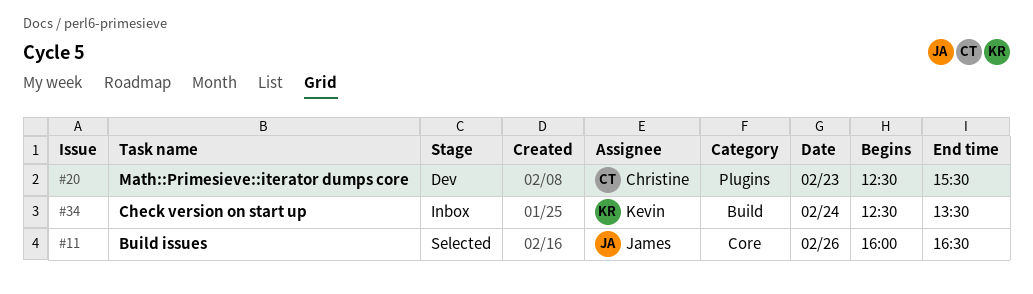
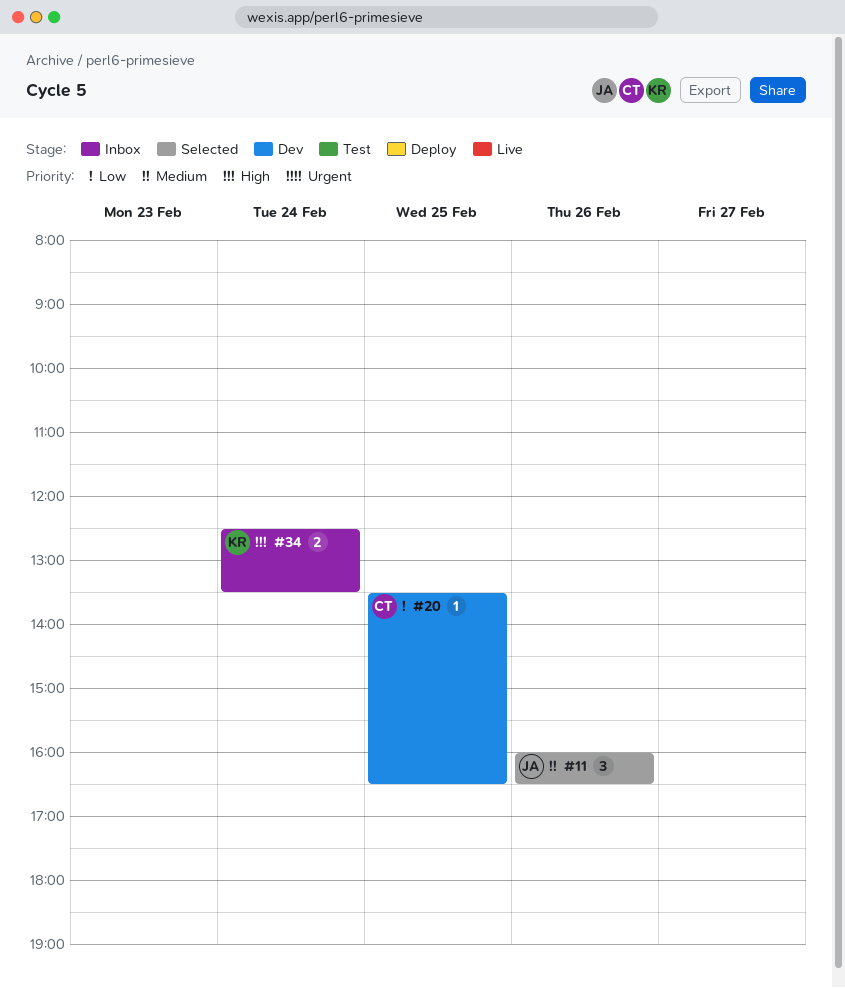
#20, day: Feb 23 -> Feb 25
#20, begins: 12:30 -> 13:30
#20, ends: 15:30 -> 16:30

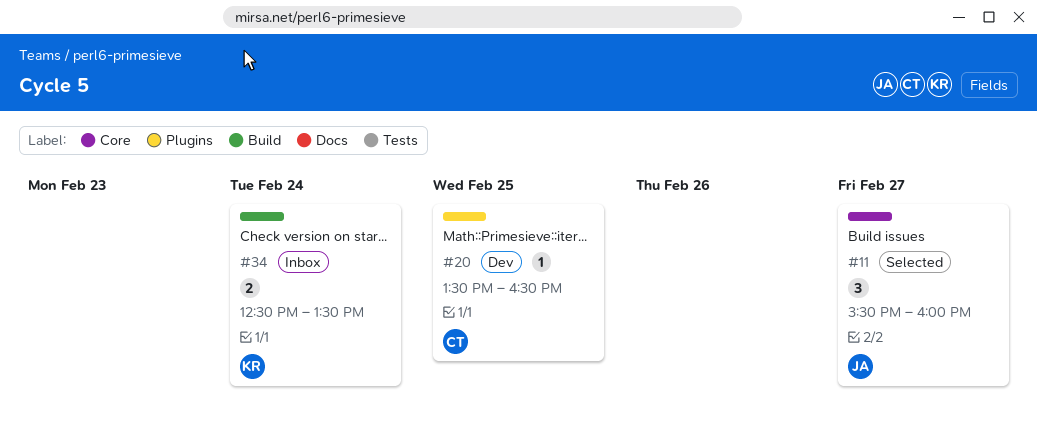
#11, day: Feb 26 -> Feb 27
#11, begins: 16:00 -> 15:30
#11, ends: 16:30 -> 16:00

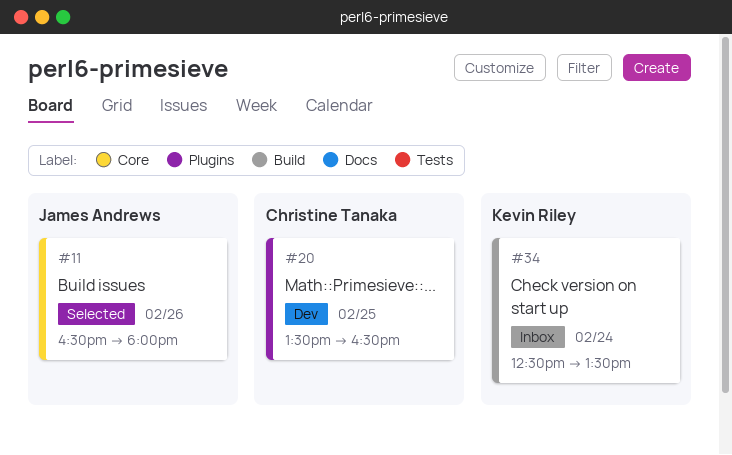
#11, day: Feb 27 -> Feb 26
#11, begins: 15:30 -> 16:30
#11, ends: 16:00 -> 18:00

